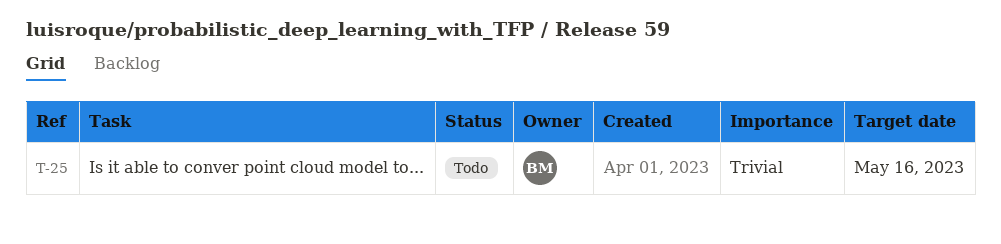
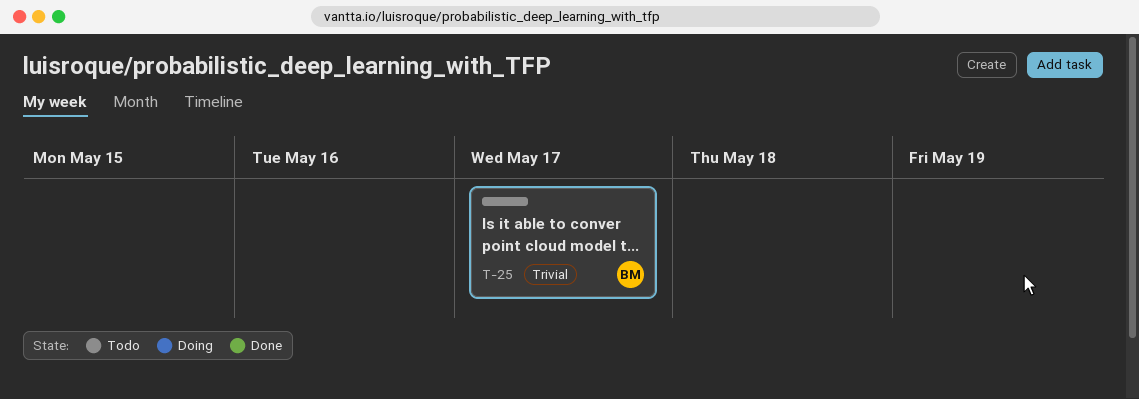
T-25, due: May 16 -> May 17

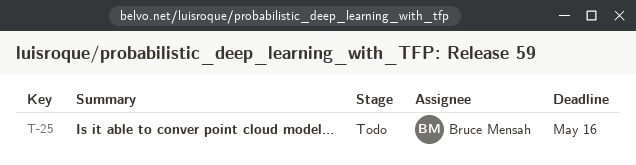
T-25, due: May 17 -> May 16

